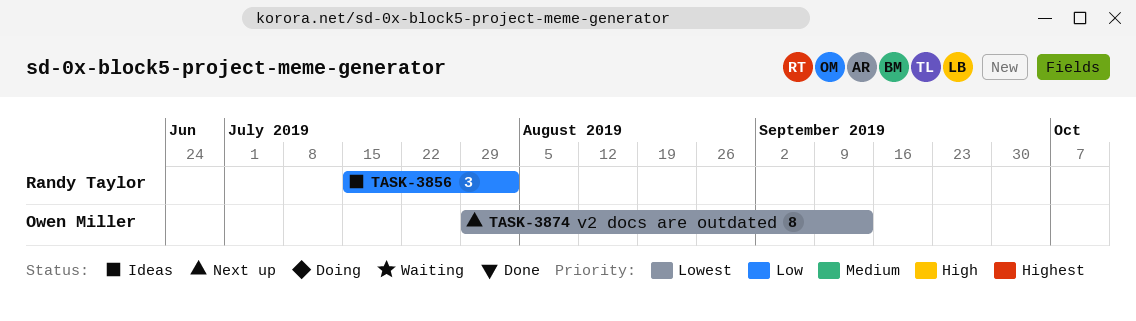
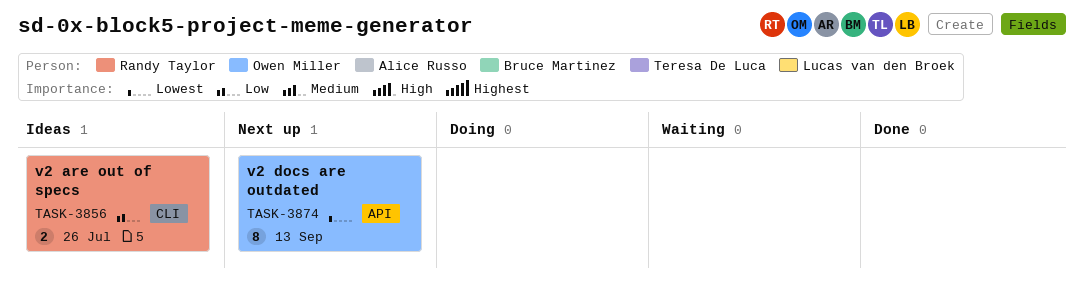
TASK-3856, estimate: 3 -> 2
TASK-3856, due: Aug 2 -> Jul 26

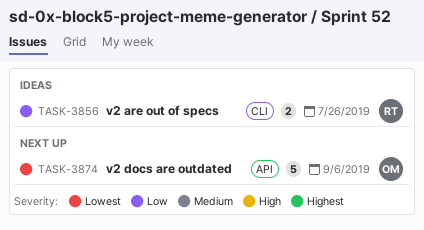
TASK-3874, estimate: 8 -> 5
TASK-3874, due: Sep 13 -> Sep 6

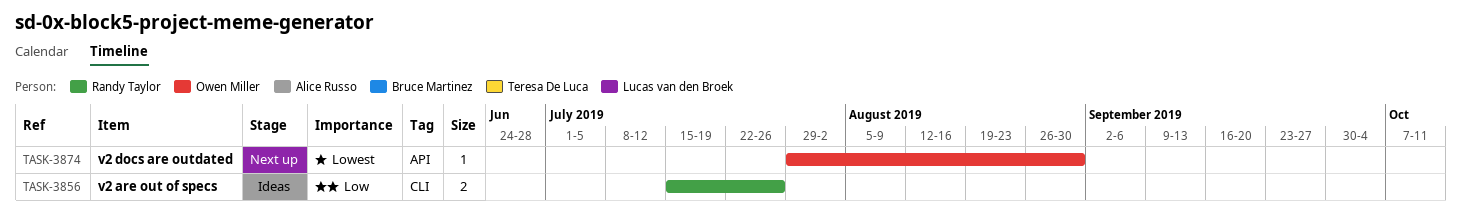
TASK-3874, estimate: 5 -> 1
TASK-3874, due: Sep 6 -> Aug 30

